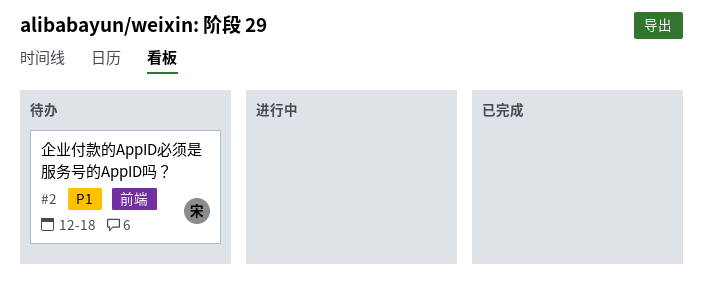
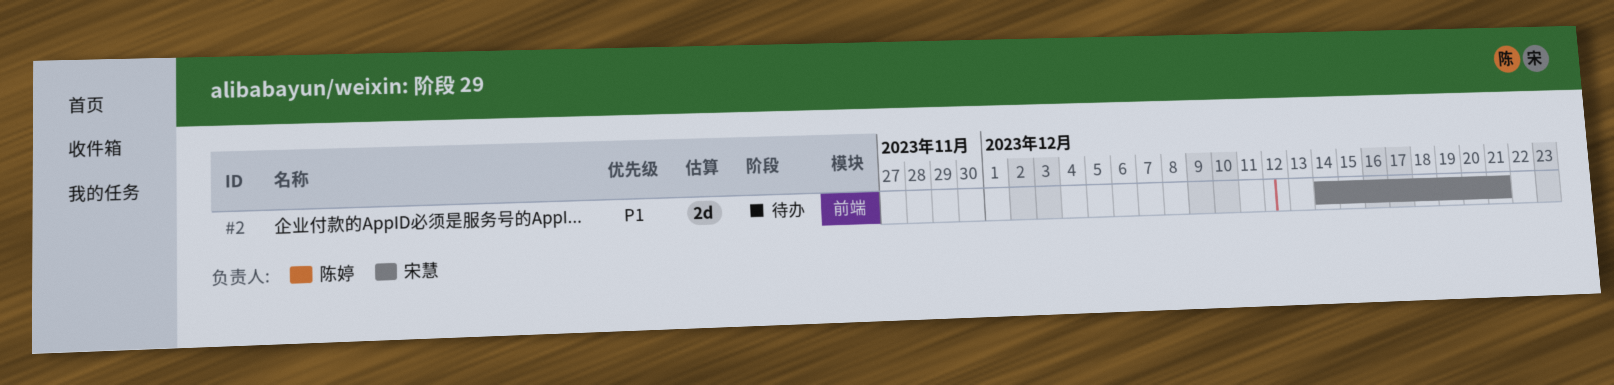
#2, due: Dec 18 -> Dec 21

